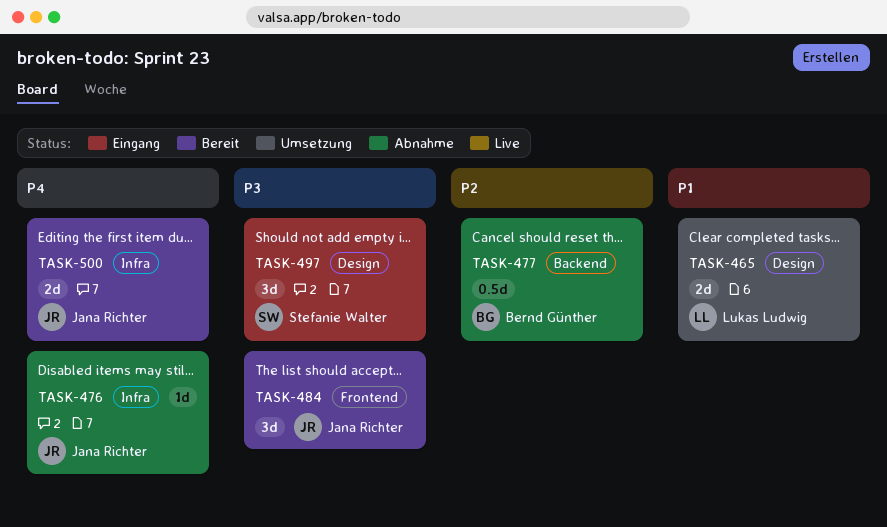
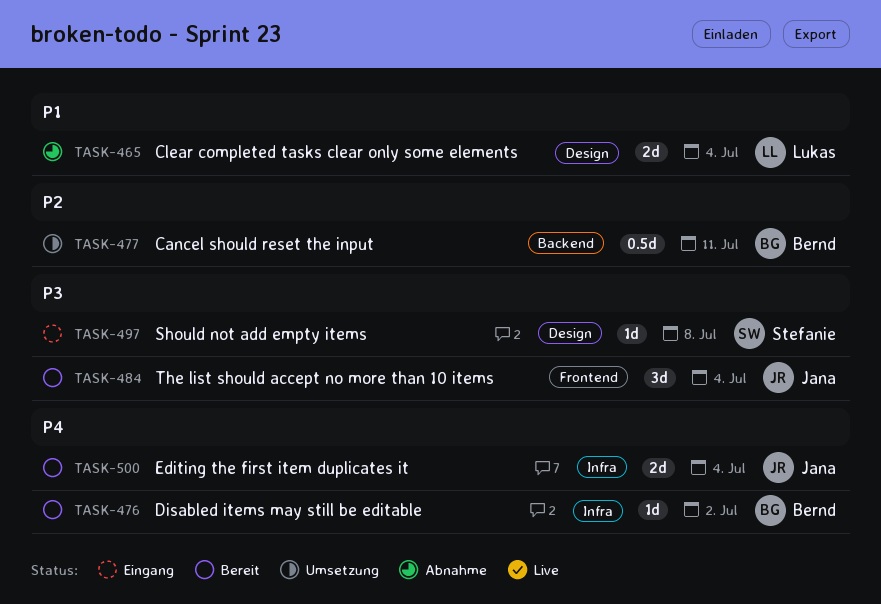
TASK-465, status: Umsetzung -> Abnahme
TASK-476, status: Abnahme -> Bereit
TASK-476, owner: Jana Richter -> Bernd Günther
TASK-477, status: Abnahme -> Umsetzung
TASK-497, estimate: 3d -> 1d

